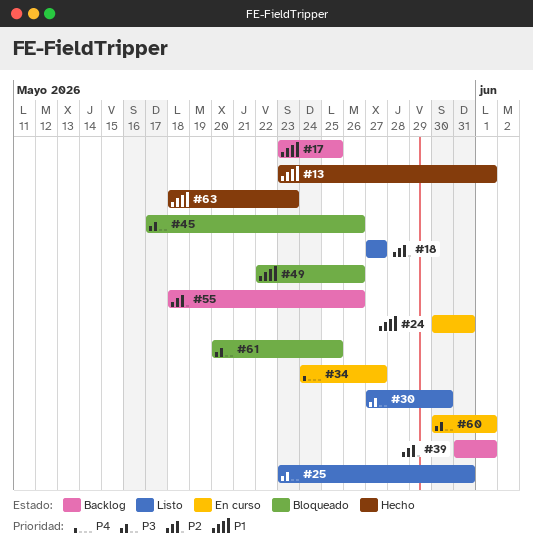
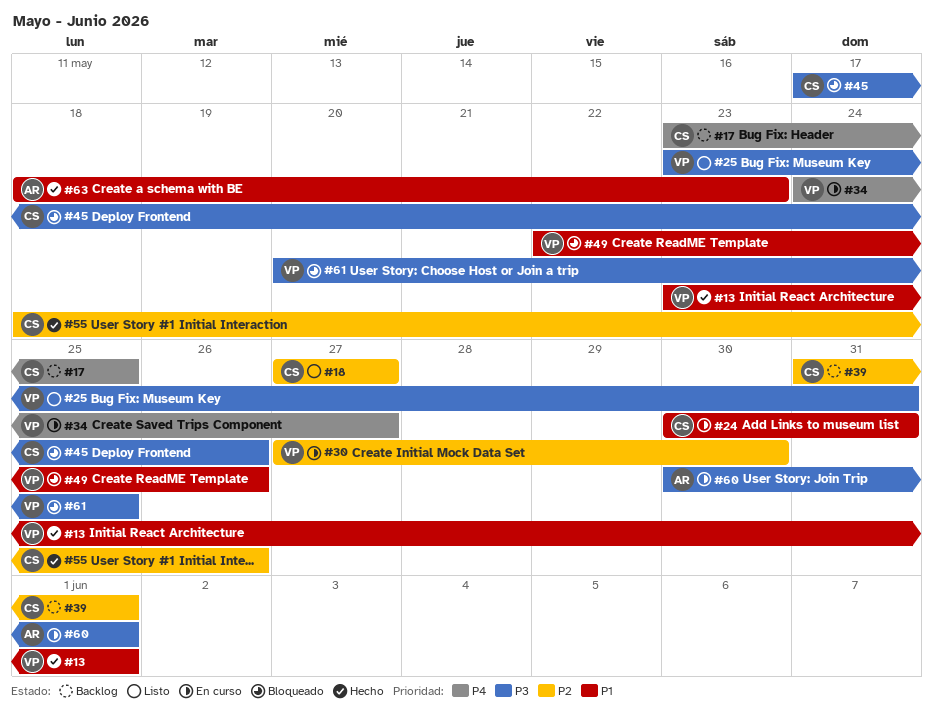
#17, priority: P1 -> P4
#30, status: Listo -> En curso
#30, priority: P3 -> P2
#55, status: Backlog -> Hecho

